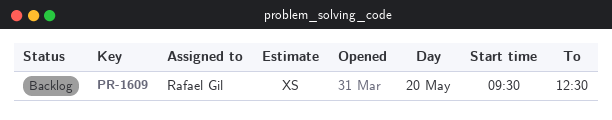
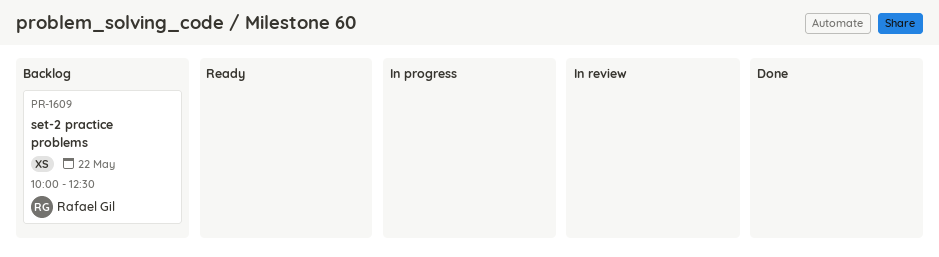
PR-1609, day: May 20 -> May 22
PR-1609, begins: 09:30 -> 10:00

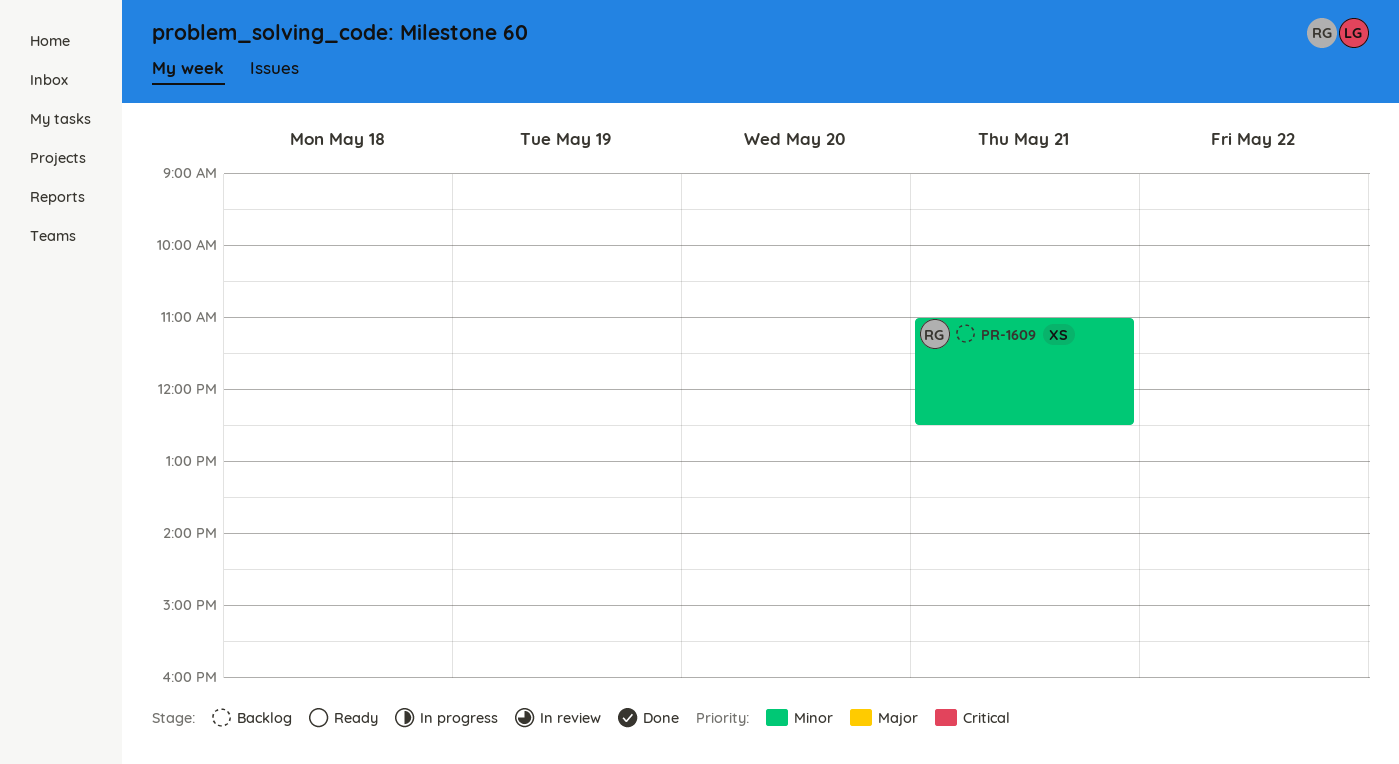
PR-1609, day: May 22 -> May 21
PR-1609, begins: 10:00 -> 11:00

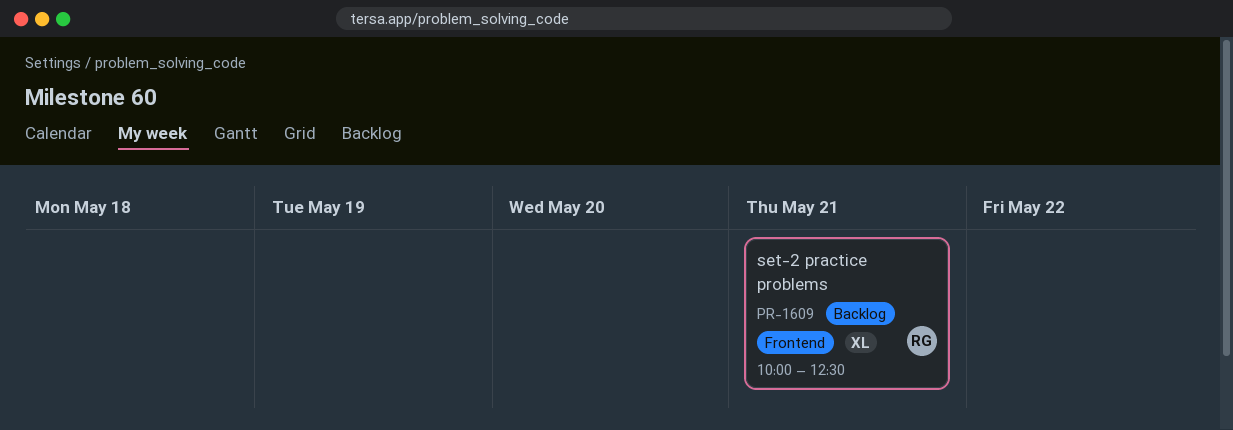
PR-1609, estimate: XS -> XL
PR-1609, begins: 11:00 -> 10:00

